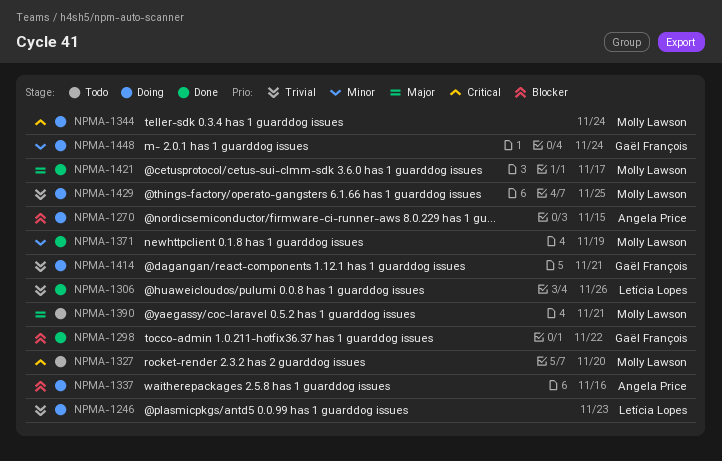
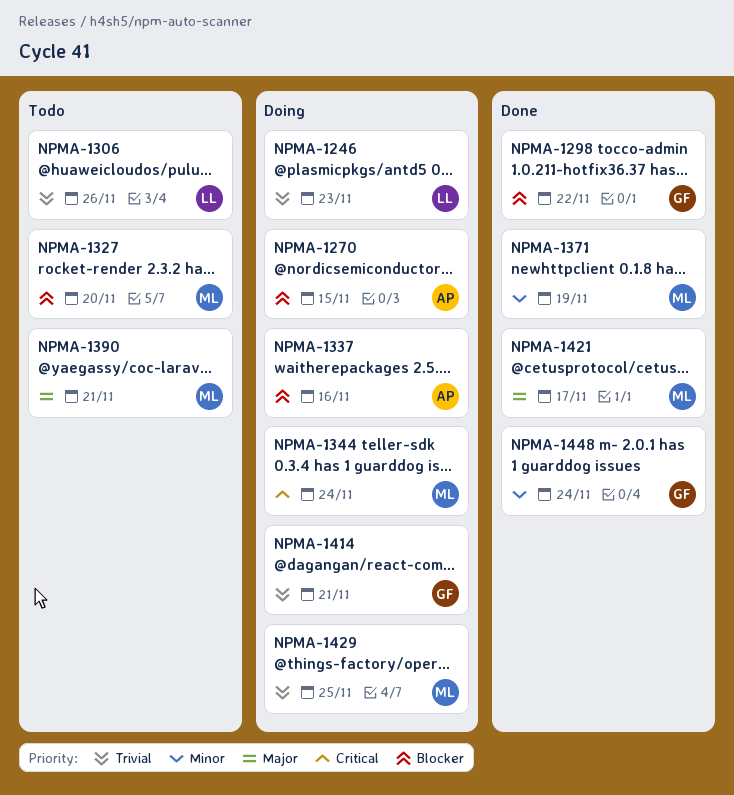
NPMA-1306, status: Done -> Todo
NPMA-1327, priority: Critical -> Blocker
NPMA-1448, status: Doing -> Done

